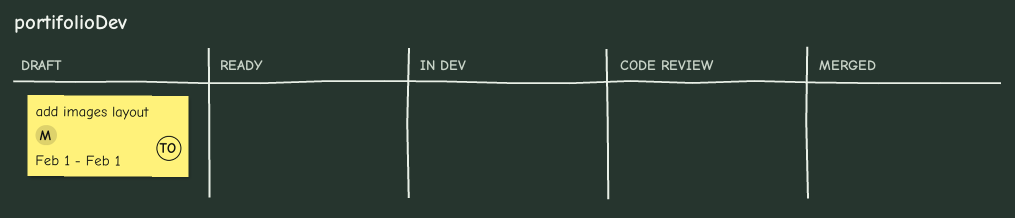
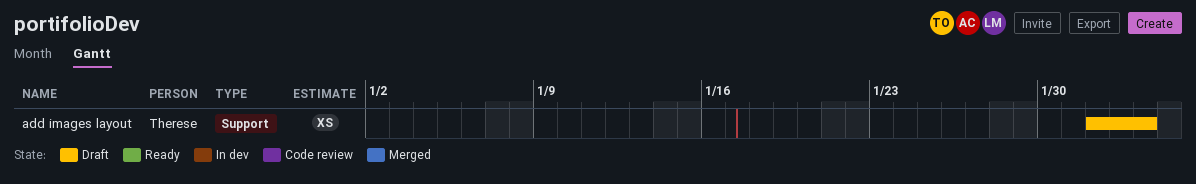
add images layout, estimate: M -> XS
add images layout, due: Feb 1 -> Feb 3

